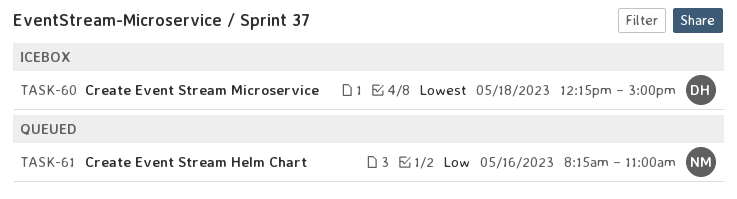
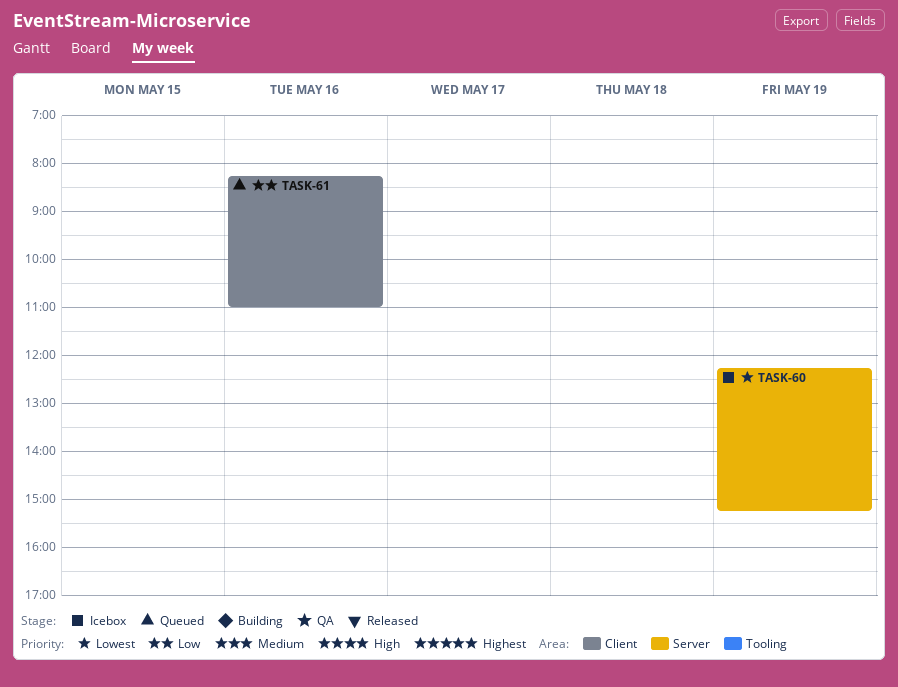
TASK-60, day: May 18 -> May 19
TASK-60, ends: 15:00 -> 15:15

